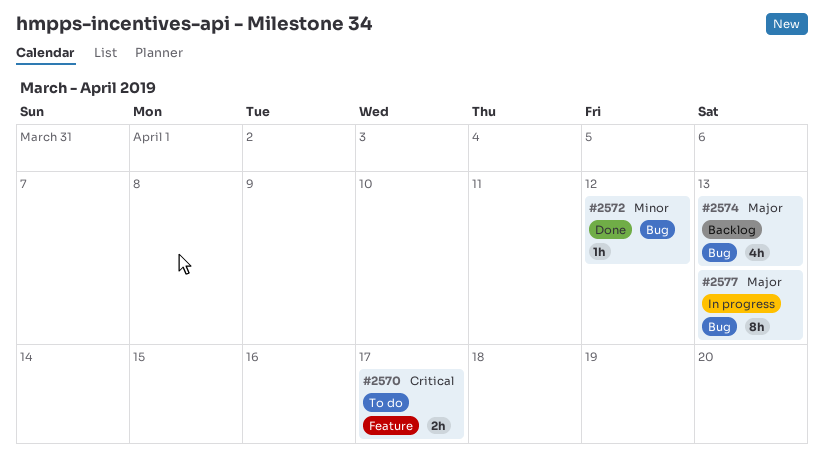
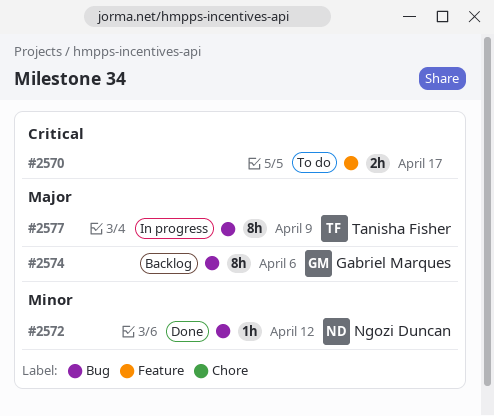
#2574, estimate: 4h -> 8h
#2574, due: Apr 13 -> Apr 6
#2577, due: Apr 13 -> Apr 9

